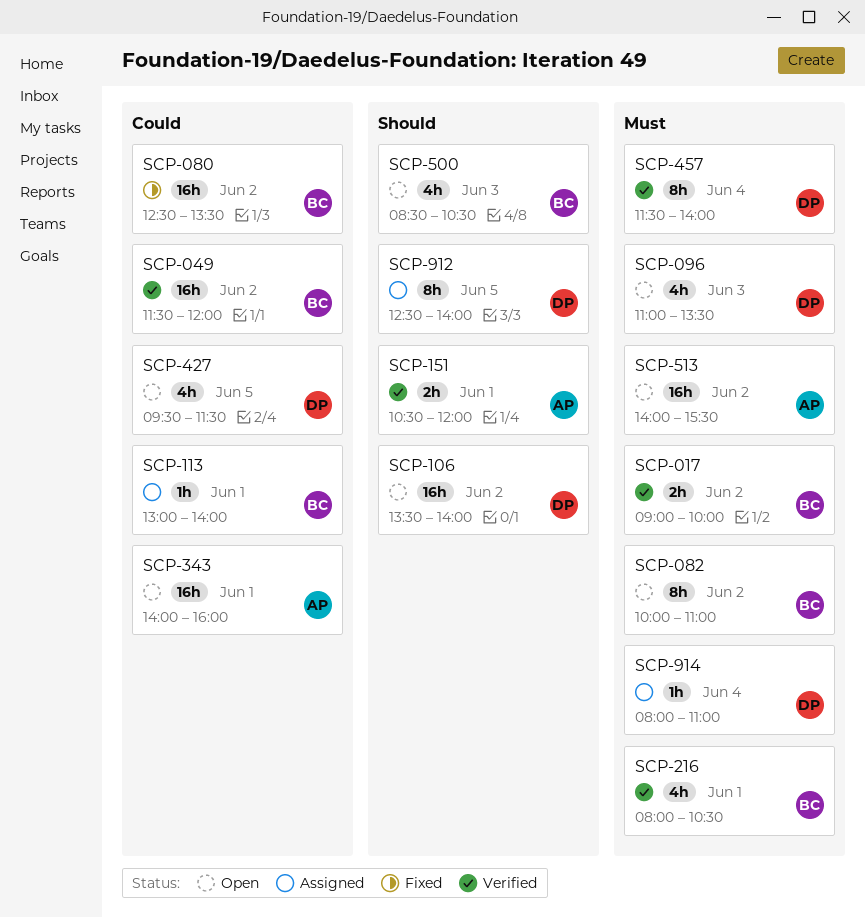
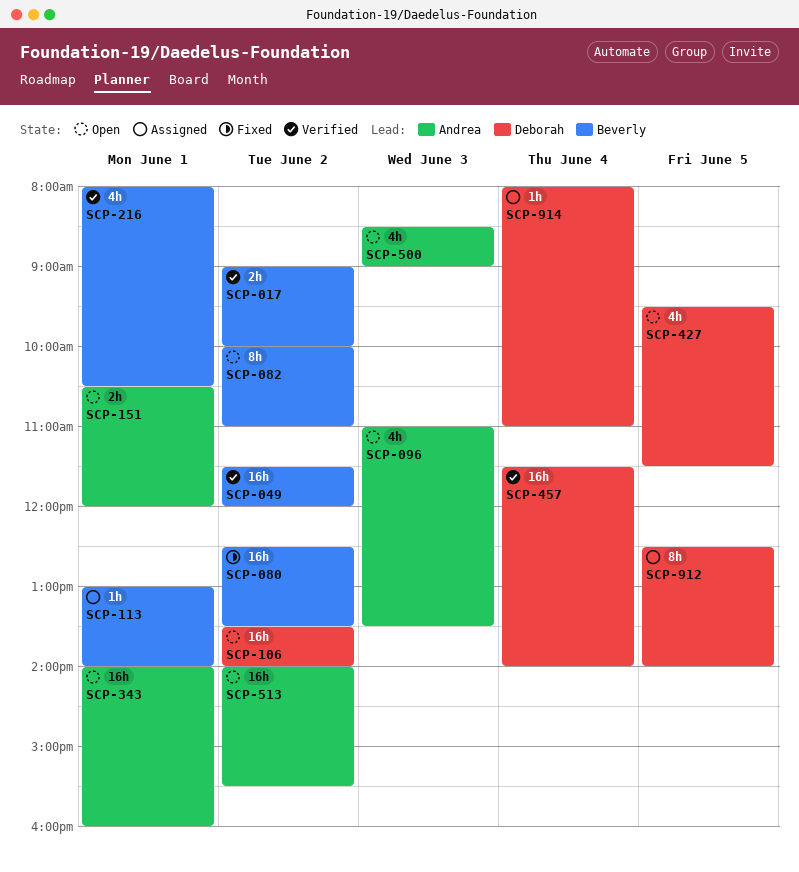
SCP-096, owner: Deborah -> Andrea
SCP-151, status: Verified -> Open
SCP-457, estimate: 8h -> 16h
SCP-500, owner: Beverly -> Andrea
SCP-500, ends: 10:30 -> 09:00

